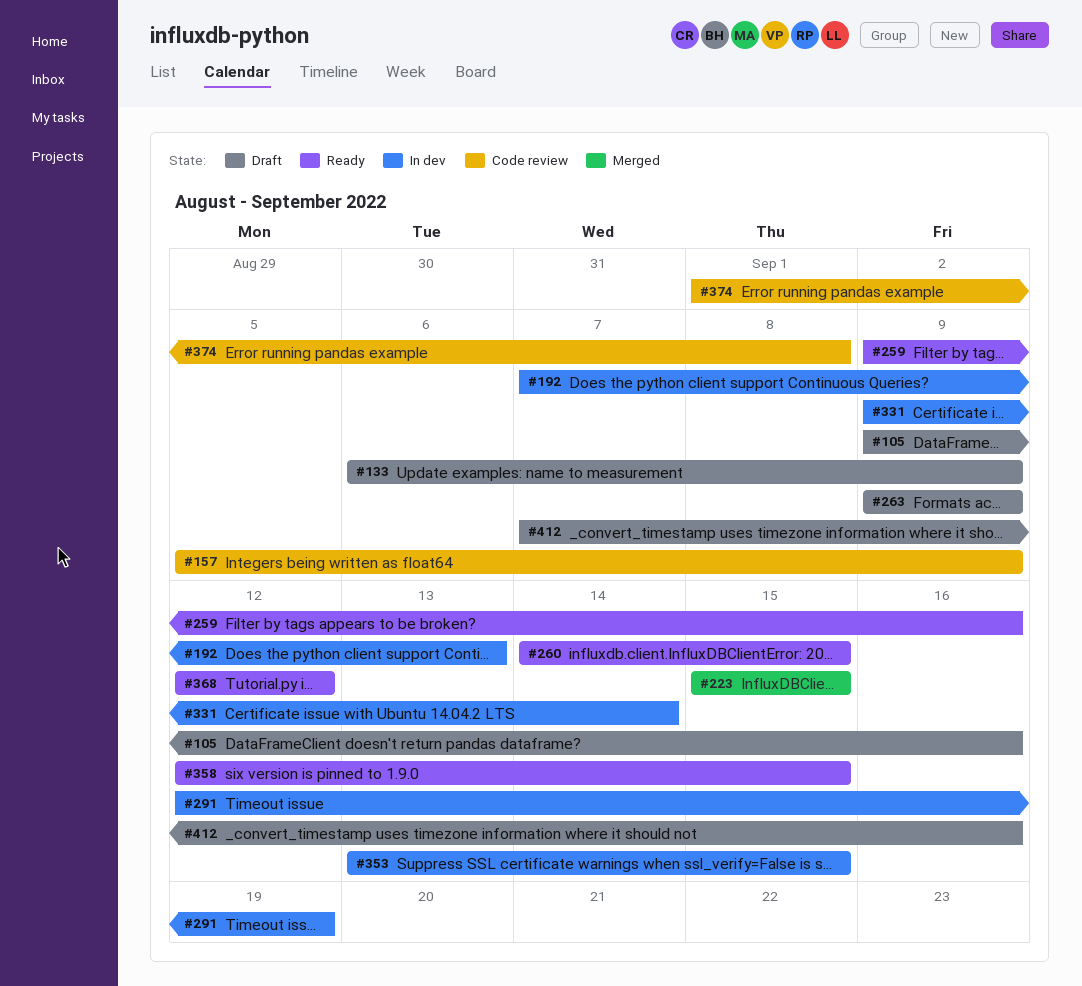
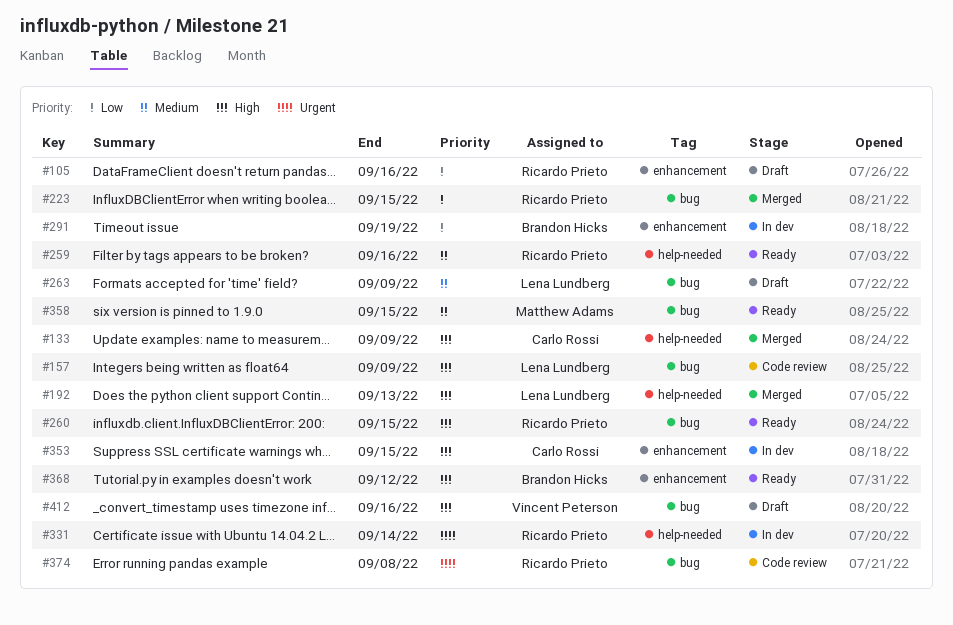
#133, status: Draft -> Merged
#192, status: In dev -> Merged

